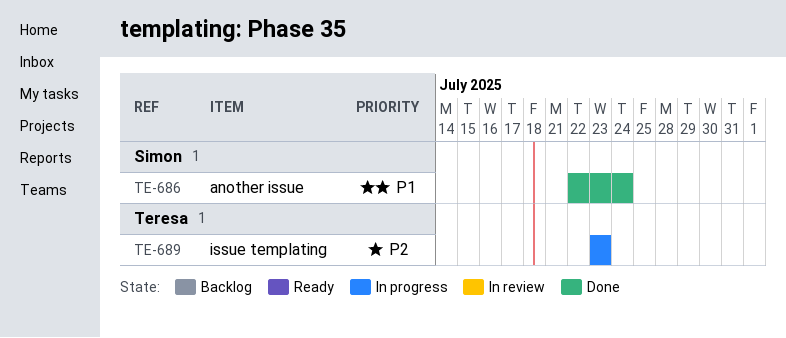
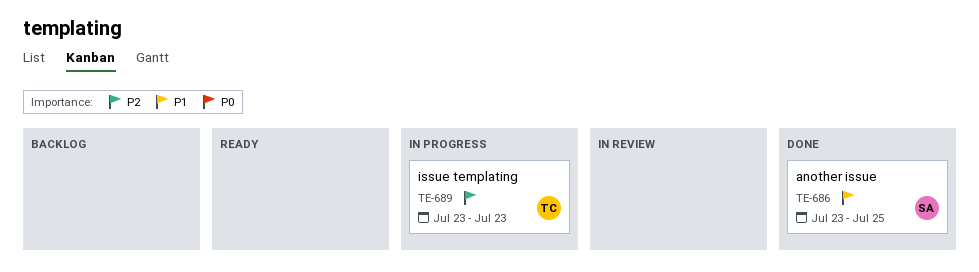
TE-686, start: Jul 22 -> Jul 23
TE-686, due: Jul 24 -> Jul 25

